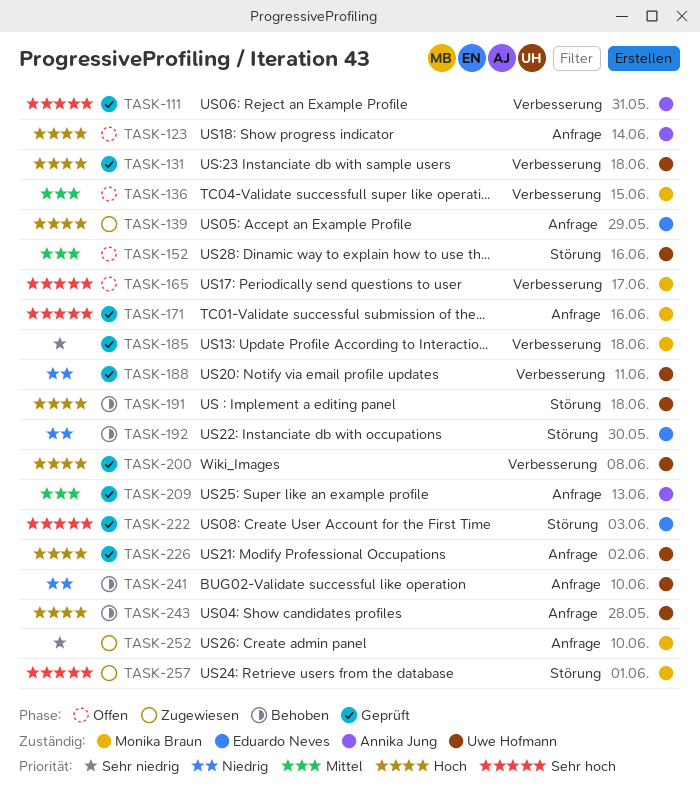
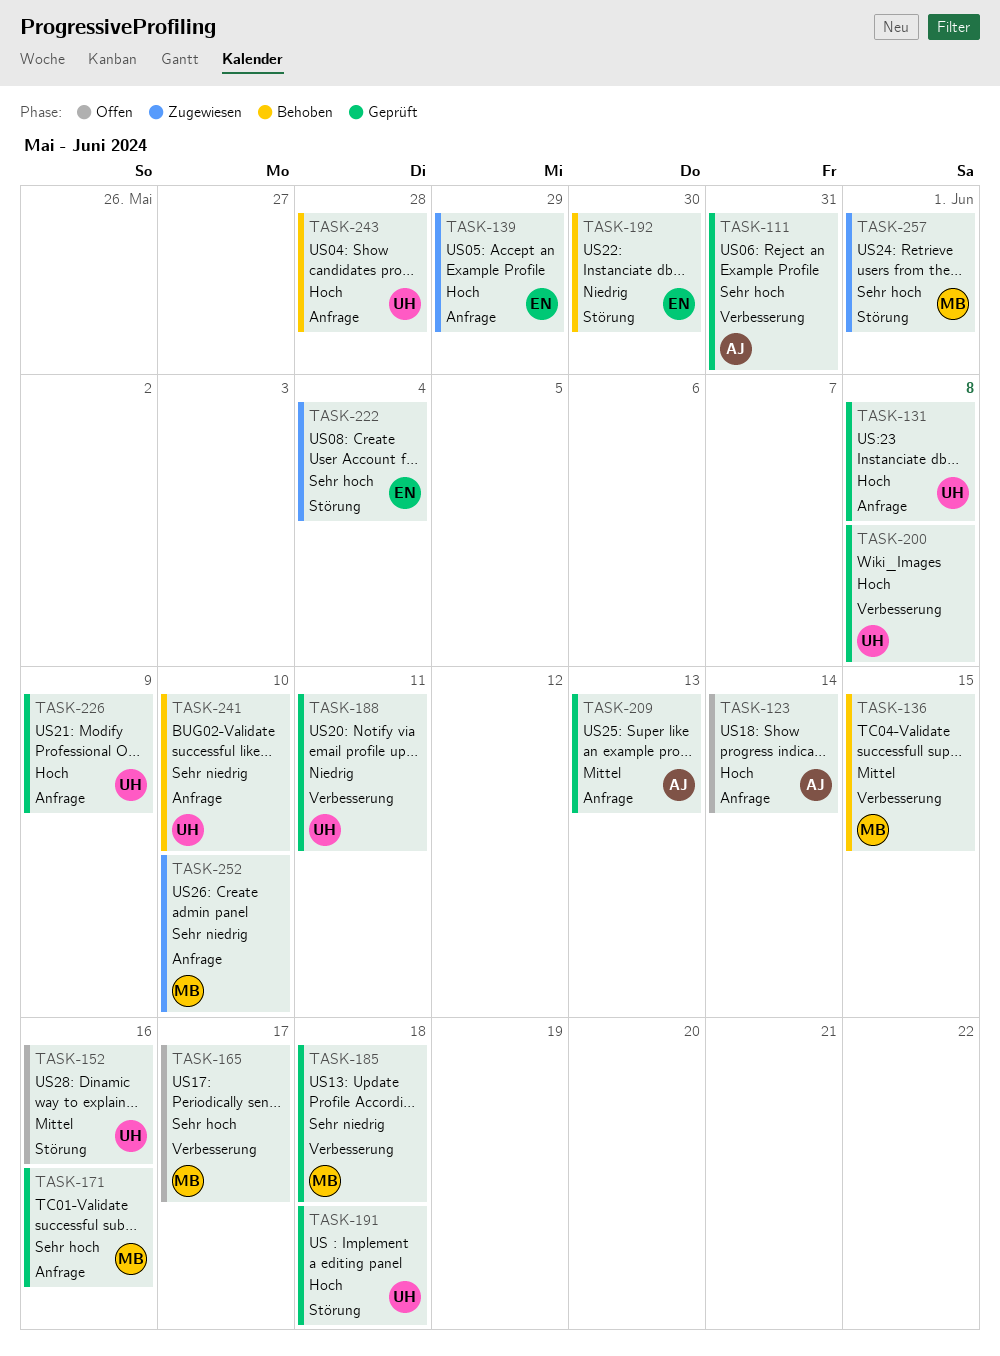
TASK-131, label: Verbesserung -> Anfrage
TASK-131, due: Jun 18 -> Jun 8
TASK-136, status: Offen -> Behoben
TASK-191, status: Behoben -> Geprüft
TASK-222, status: Geprüft -> Zugewiesen
TASK-222, due: Jun 3 -> Jun 4
TASK-226, due: Jun 2 -> Jun 9
TASK-241, priority: Niedrig -> Sehr niedrig

